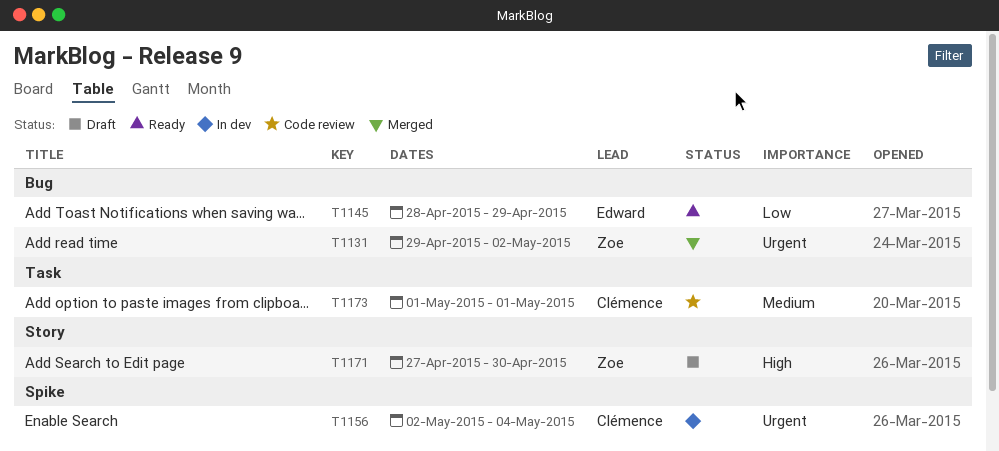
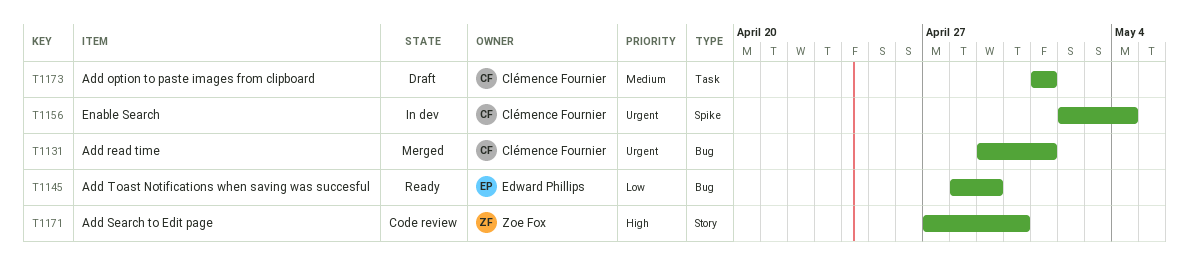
T1131, owner: Zoe Fox -> Clémence Fournier
T1131, due: May 2 -> May 1
T1171, status: Draft -> Code review
T1173, status: Code review -> Draft

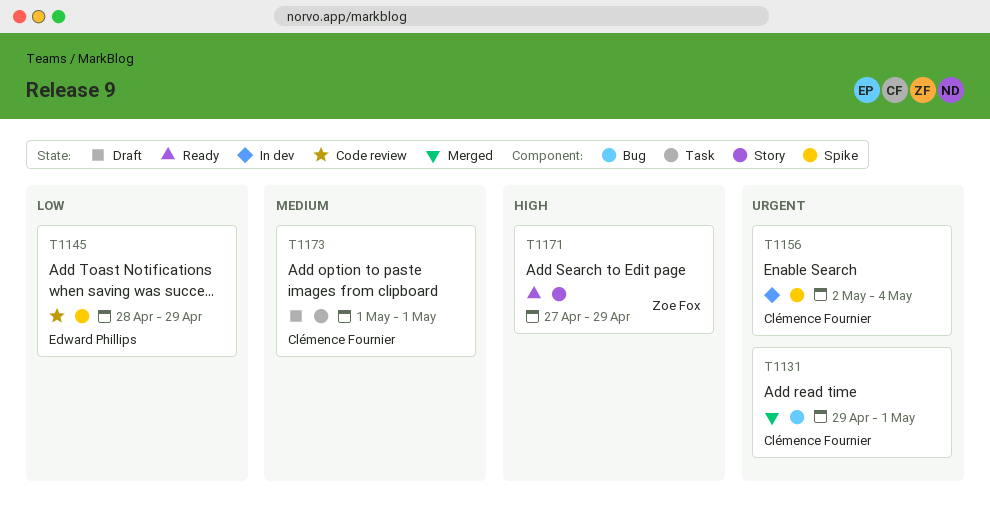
T1145, status: Ready -> Code review
T1145, label: Bug -> Spike
T1171, status: Code review -> Ready
T1171, due: Apr 30 -> Apr 29

